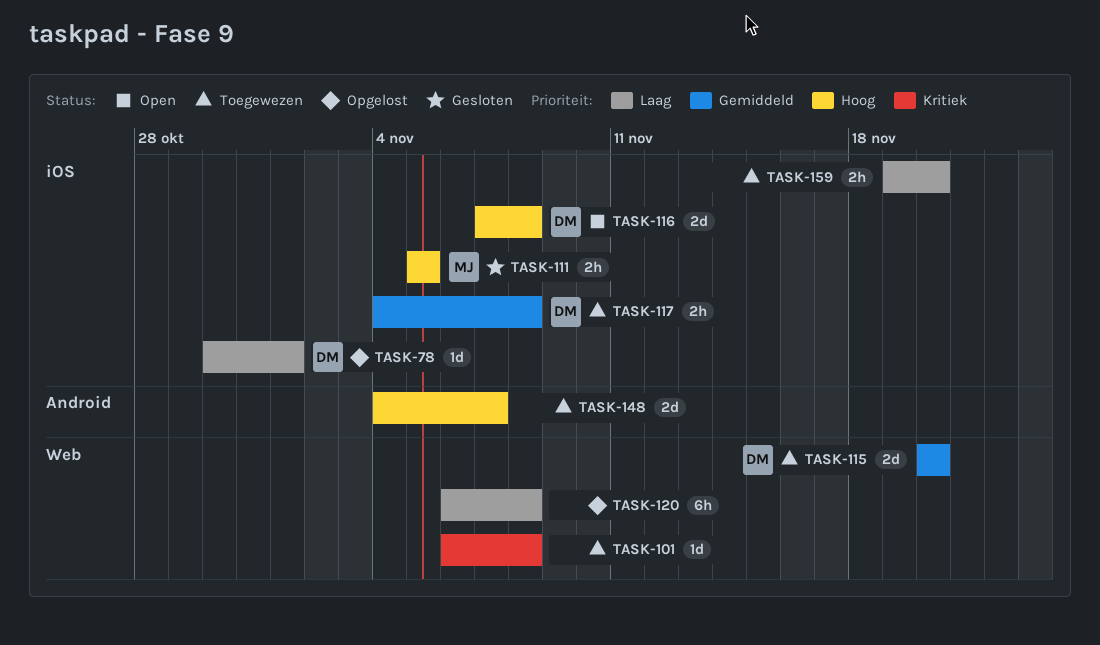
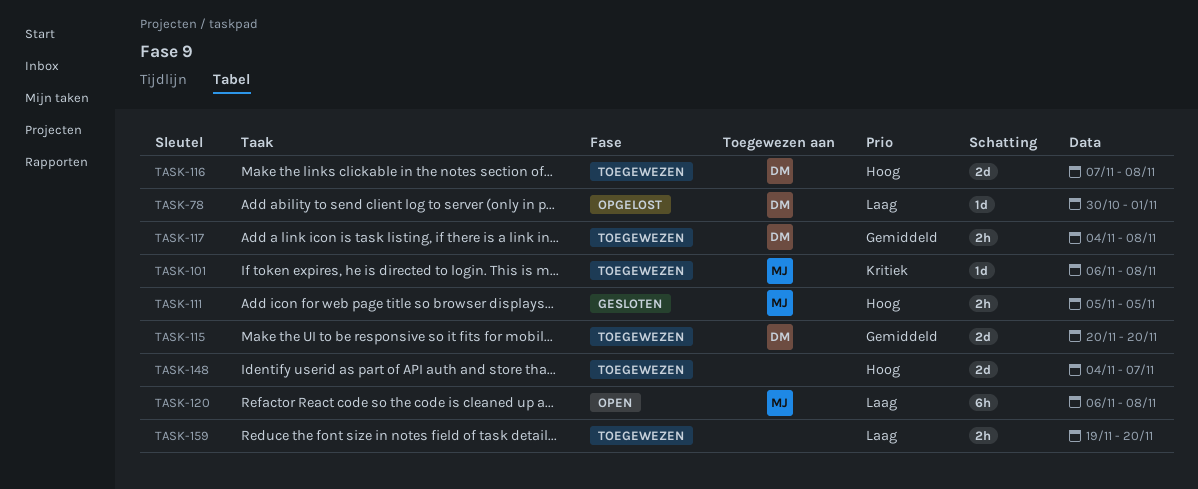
TASK-101, owner: none -> MJ
TASK-116, status: Open -> Toegewezen
TASK-120, status: Opgelost -> Open
TASK-120, owner: none -> MJ

